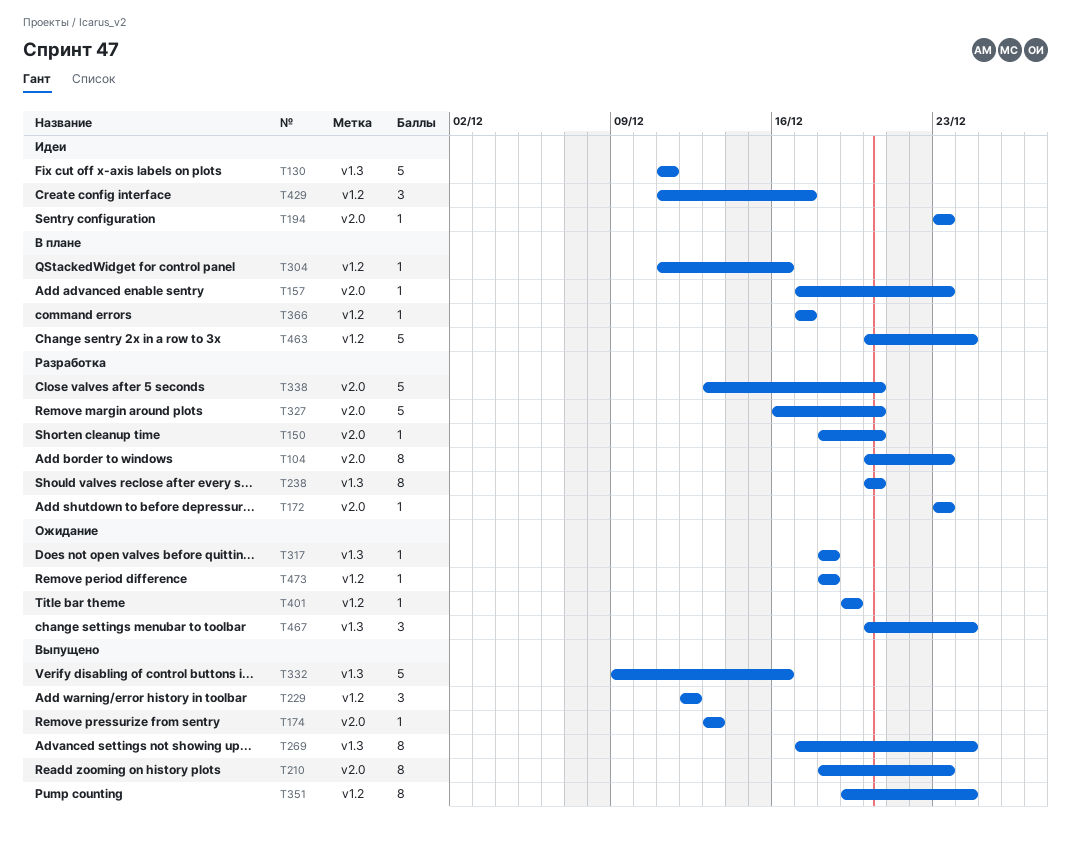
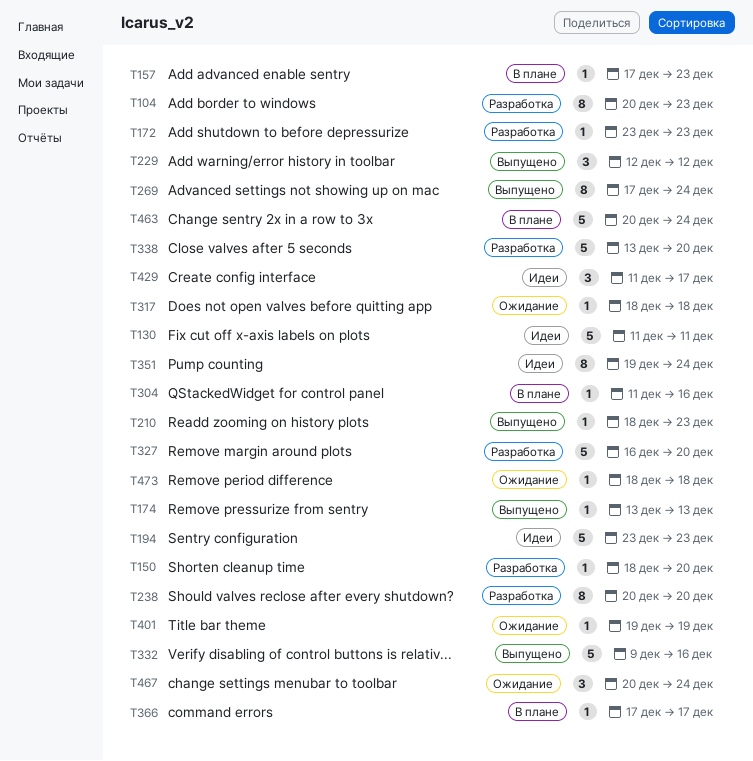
T194, estimate: 1 -> 5
T210, estimate: 8 -> 1
T351, status: Выпущено -> Идеи

